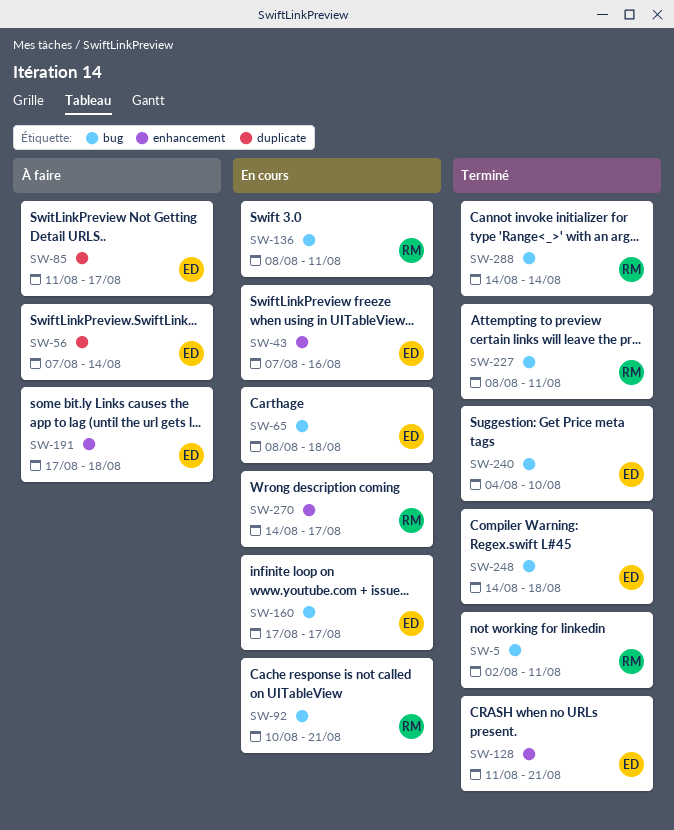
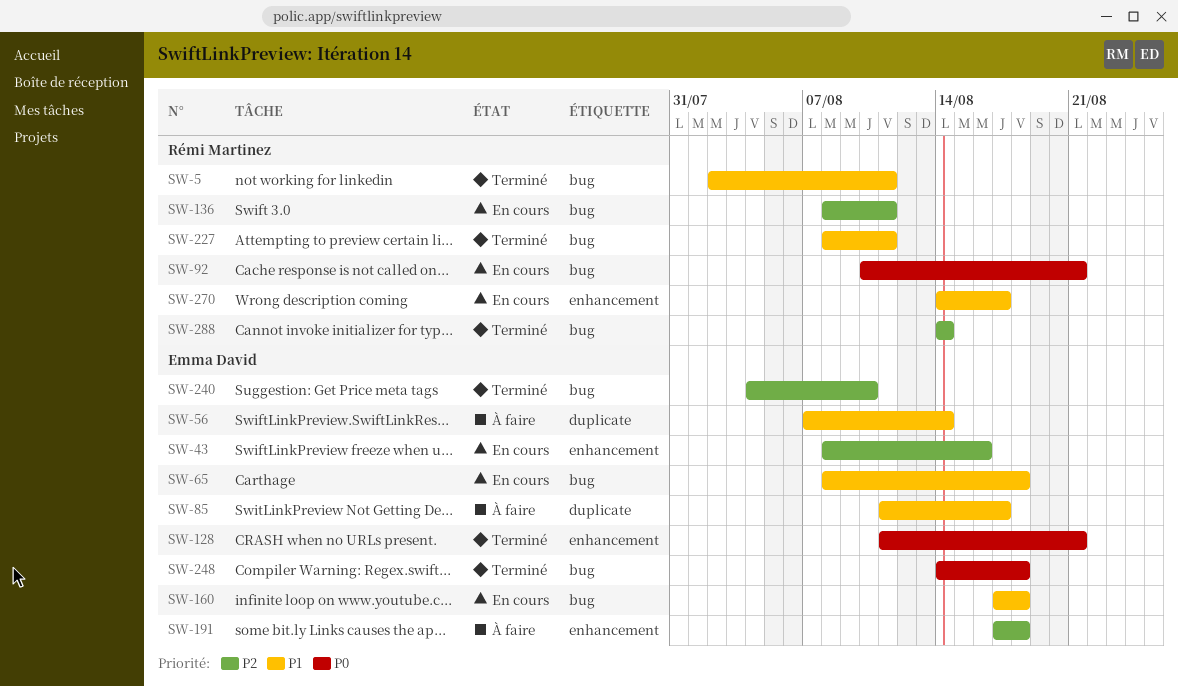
SW-43, start: Aug 7 -> Aug 8
SW-160, due: Aug 17 -> Aug 18

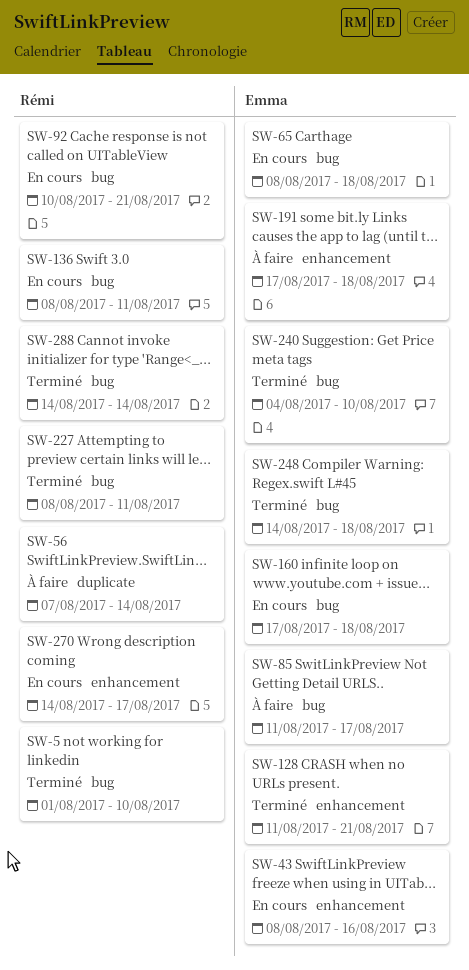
SW-5, start: Aug 2 -> Aug 1
SW-5, due: Aug 11 -> Aug 10
SW-56, owner: Emma David -> Rémi Martinez
SW-85, label: duplicate -> bug

